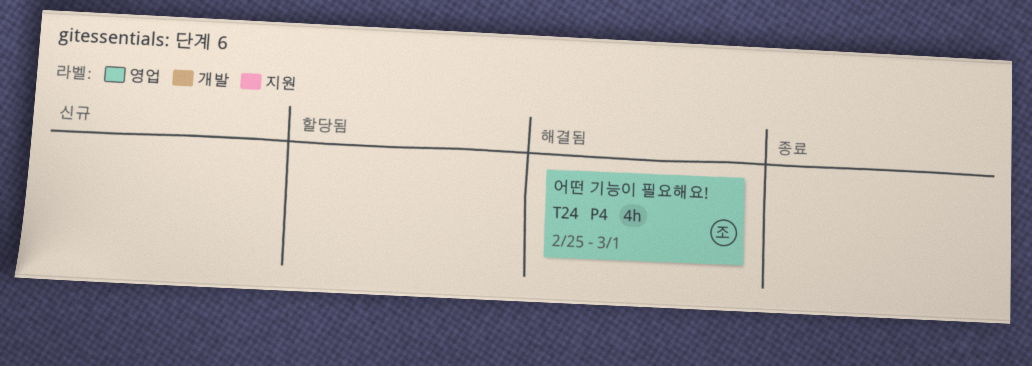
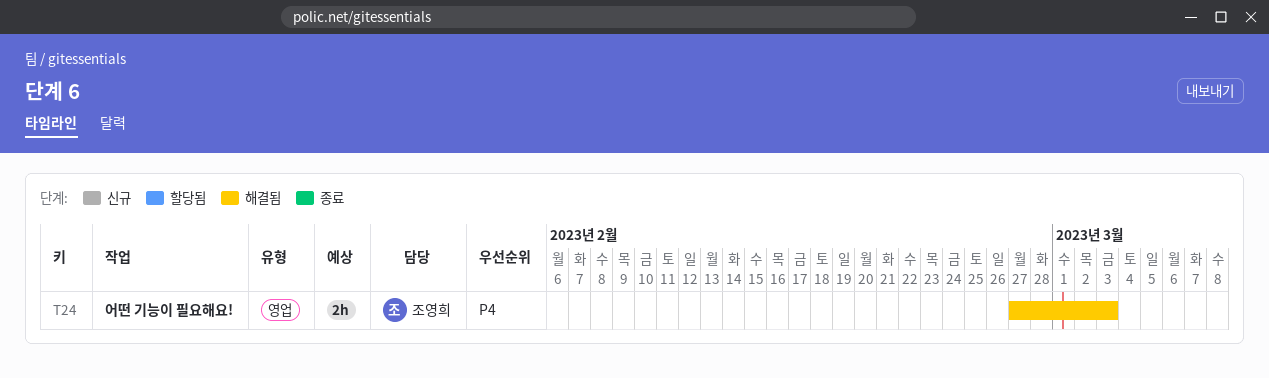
T24, estimate: 4h -> 2h
T24, start: Feb 25 -> Feb 27
T24, due: Mar 1 -> Mar 3

